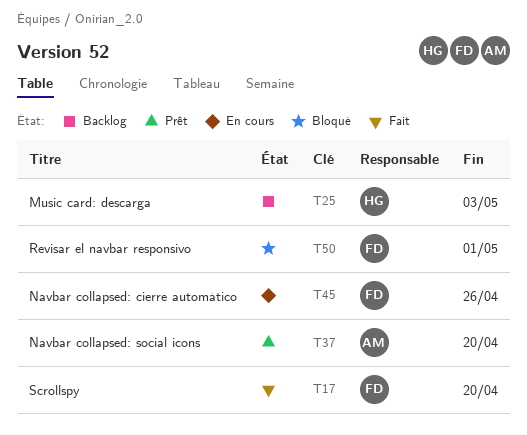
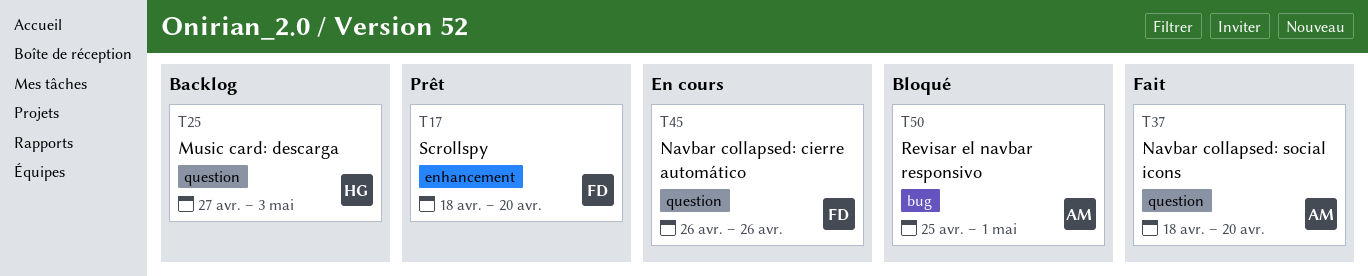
T17, status: Fait -> Prêt
T37, status: Prêt -> Fait
T50, owner: FD -> AM

